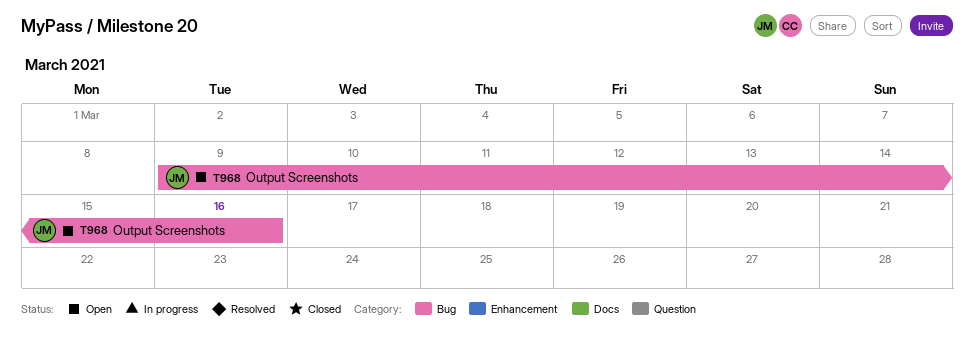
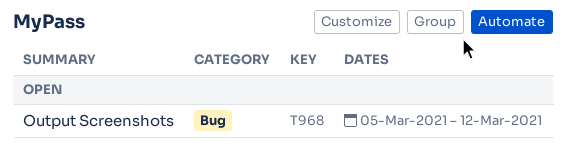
T968, start: Mar 9 -> Mar 5
T968, due: Mar 16 -> Mar 12

